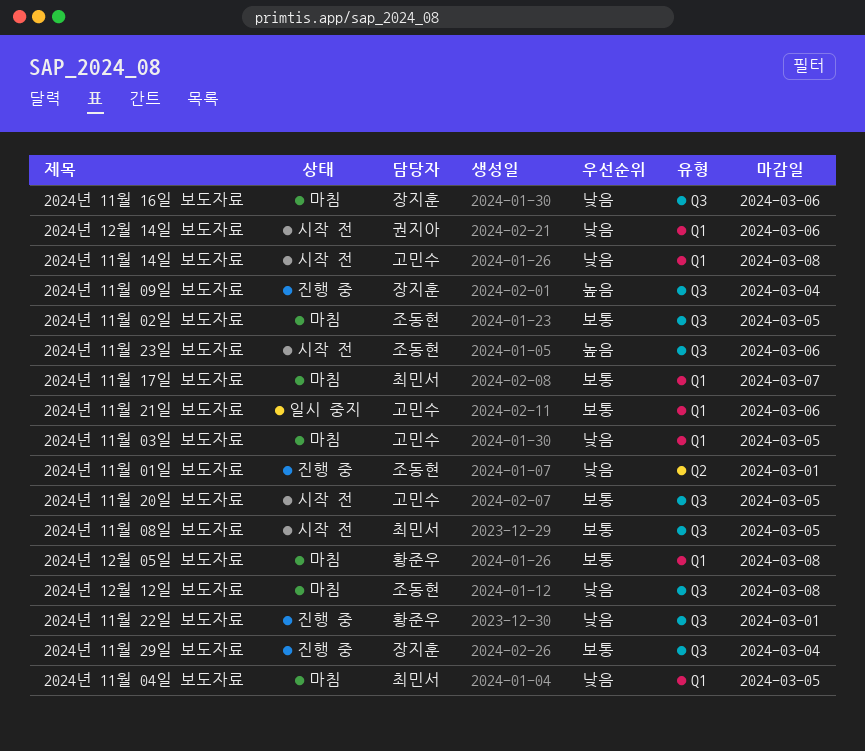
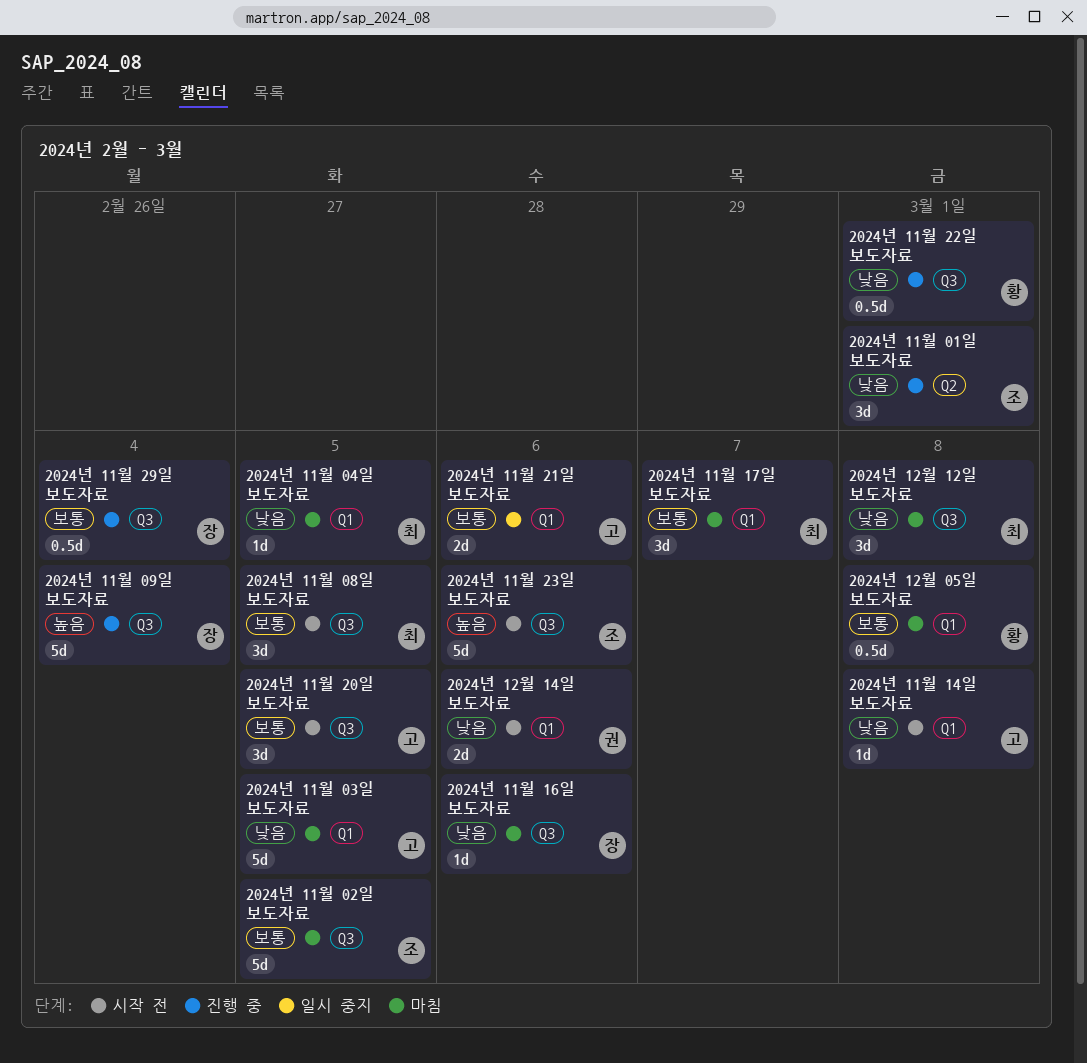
2024년 12월 12일 보도자료, owner: 조동현 -> 최민서

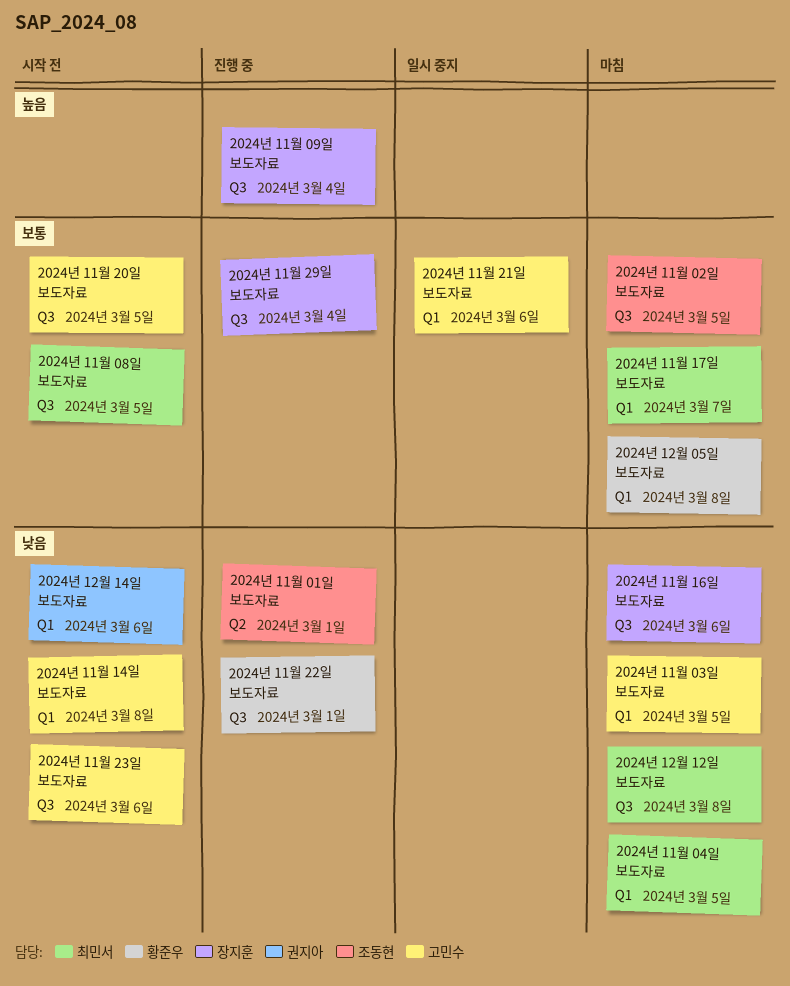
2024년 11월 23일 보도자료, owner: 조동현 -> 고민수
2024년 11월 23일 보도자료, priority: 높음 -> 낮음

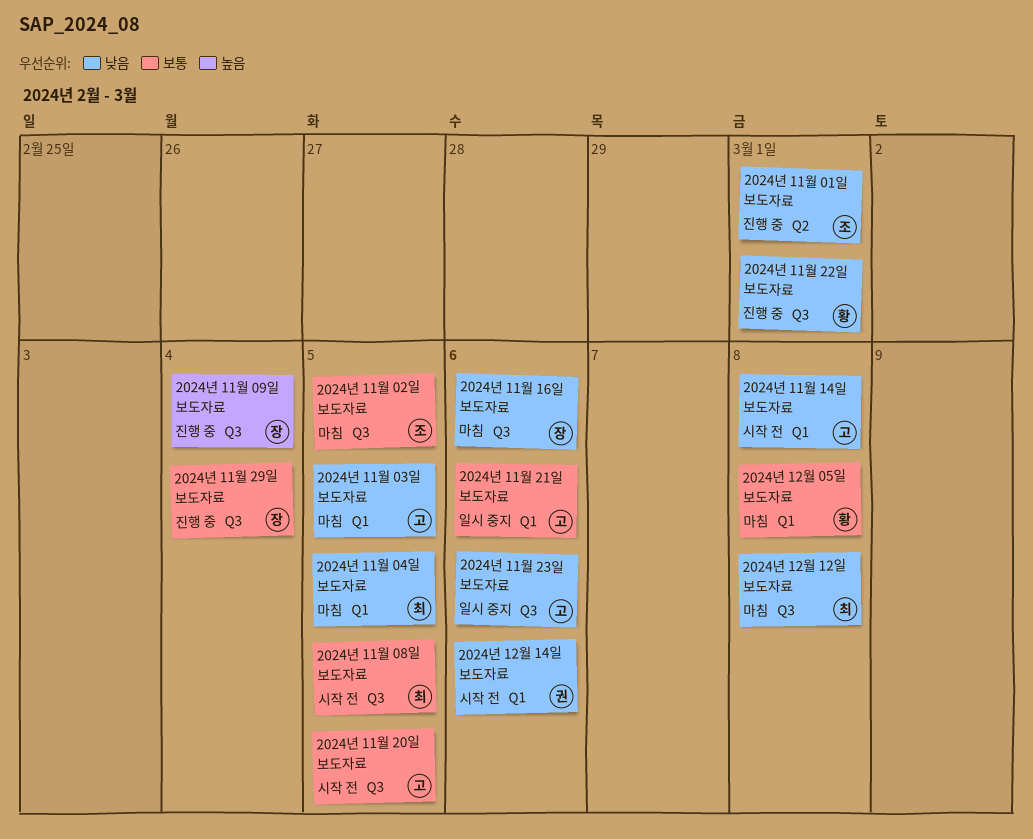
2024년 11월 17일 보도자료: present -> none
2024년 11월 23일 보도자료, status: 시작 전 -> 일시 중지

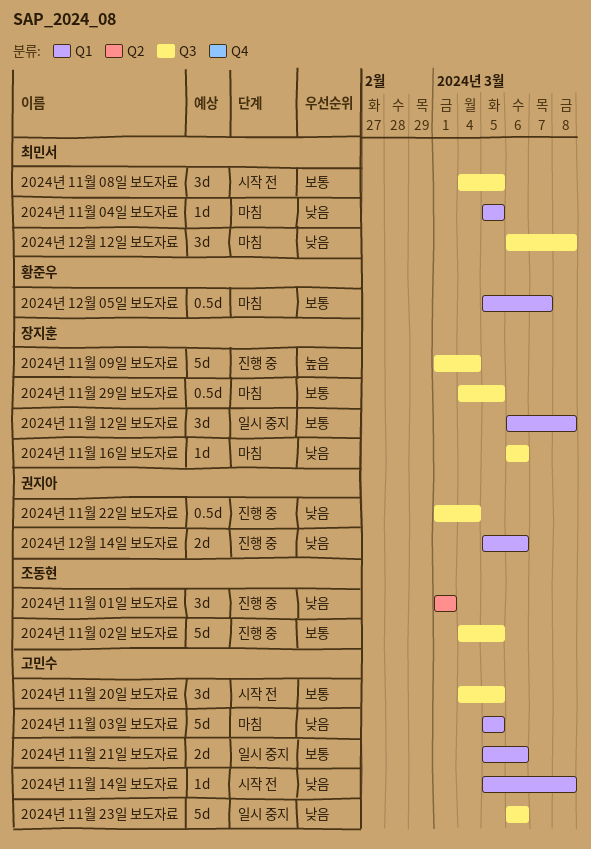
2024년 11월 02일 보도자료, status: 마침 -> 진행 중
2024년 11월 12일 보도자료: none -> present
2024년 11월 22일 보도자료, owner: 황준우 -> 권지아
2024년 11월 22일 보도자료, due: Mar 1 -> Mar 4
2024년 11월 29일 보도자료, status: 진행 중 -> 마침
2024년 11월 29일 보도자료, due: Mar 4 -> Mar 5
2024년 12월 05일 보도자료, due: Mar 8 -> Mar 7
2024년 12월 14일 보도자료, status: 시작 전 -> 진행 중

